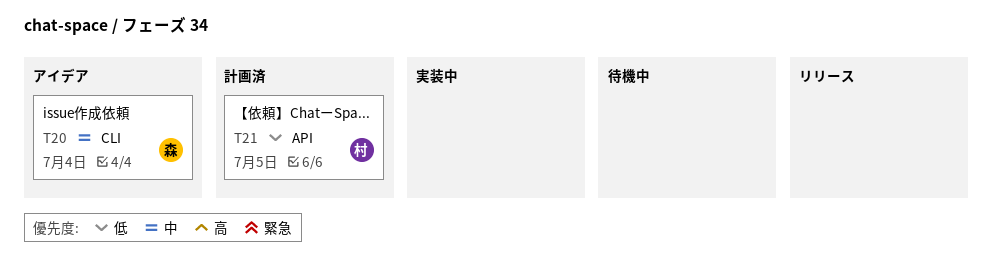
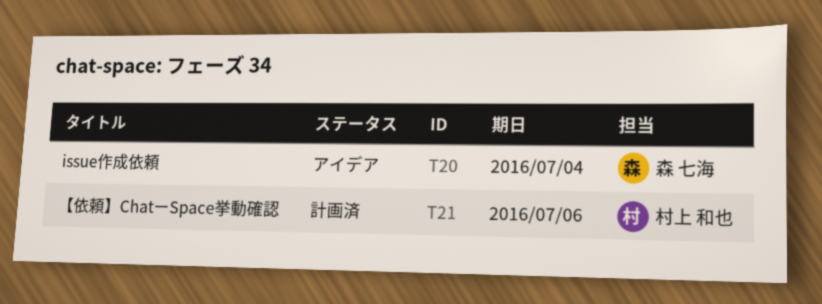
T21, due: Jul 5 -> Jul 6

